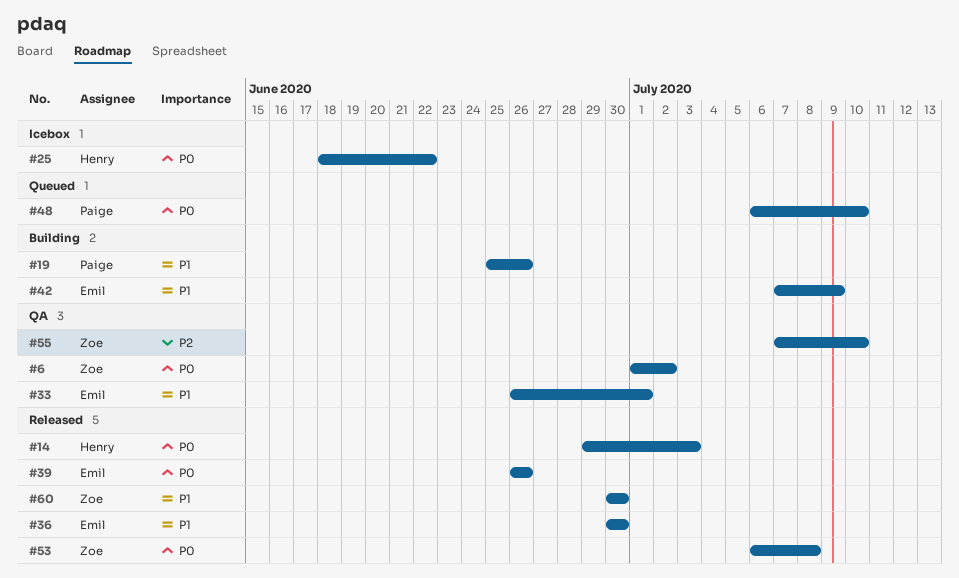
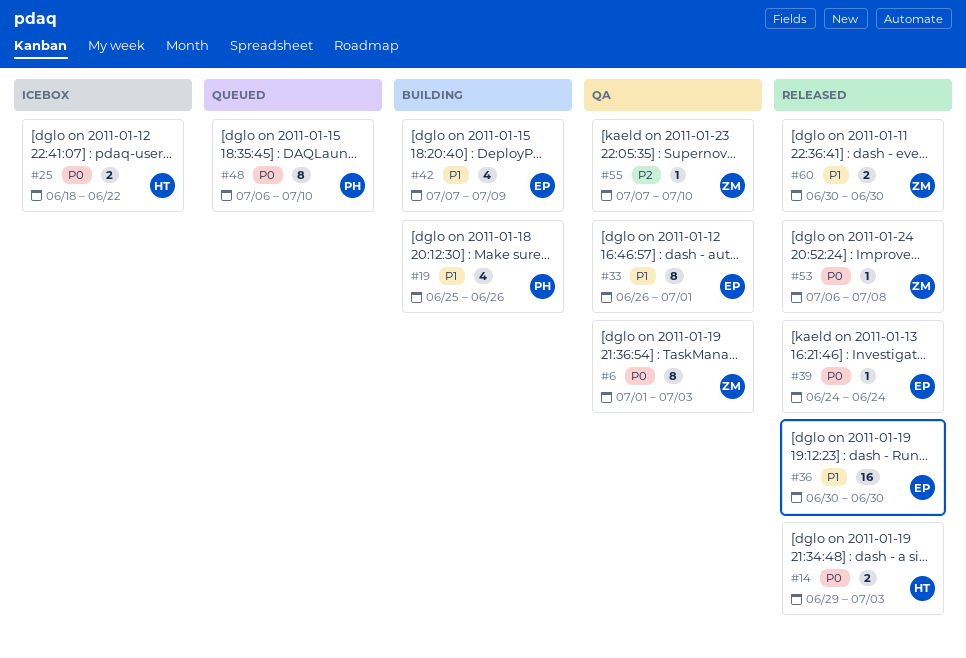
#6, due: Jul 2 -> Jul 3
#39, start: Jun 26 -> Jun 24
#39, due: Jun 26 -> Jun 24

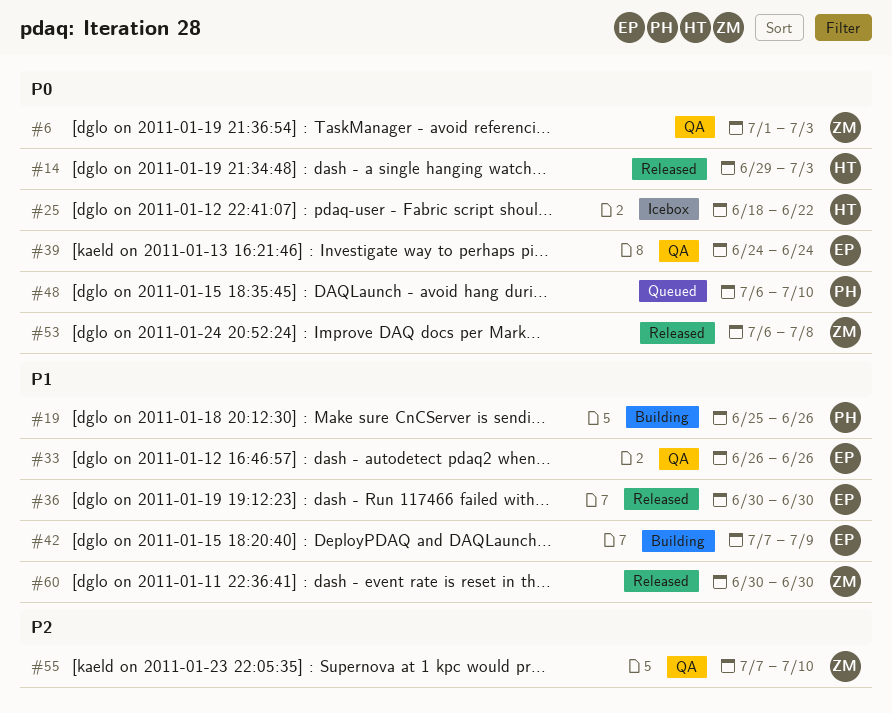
#33, due: Jul 1 -> Jun 26
#39, status: Released -> QA

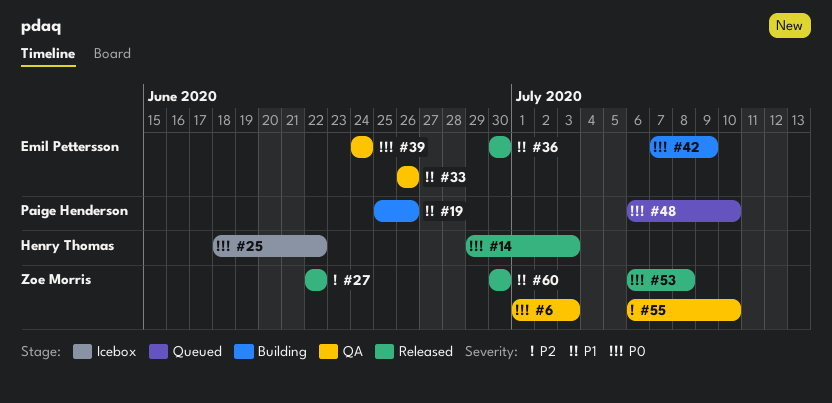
#27: none -> present
#42, priority: P1 -> P0
#55, start: Jul 7 -> Jul 6

